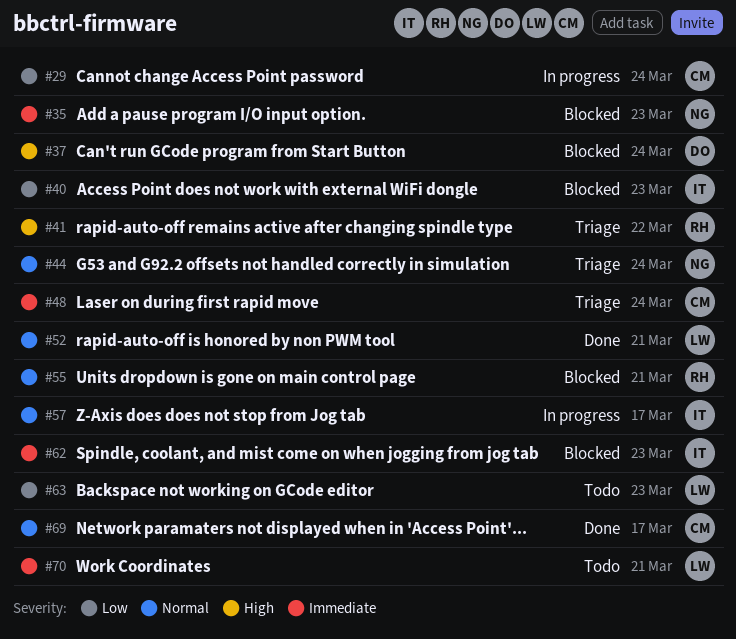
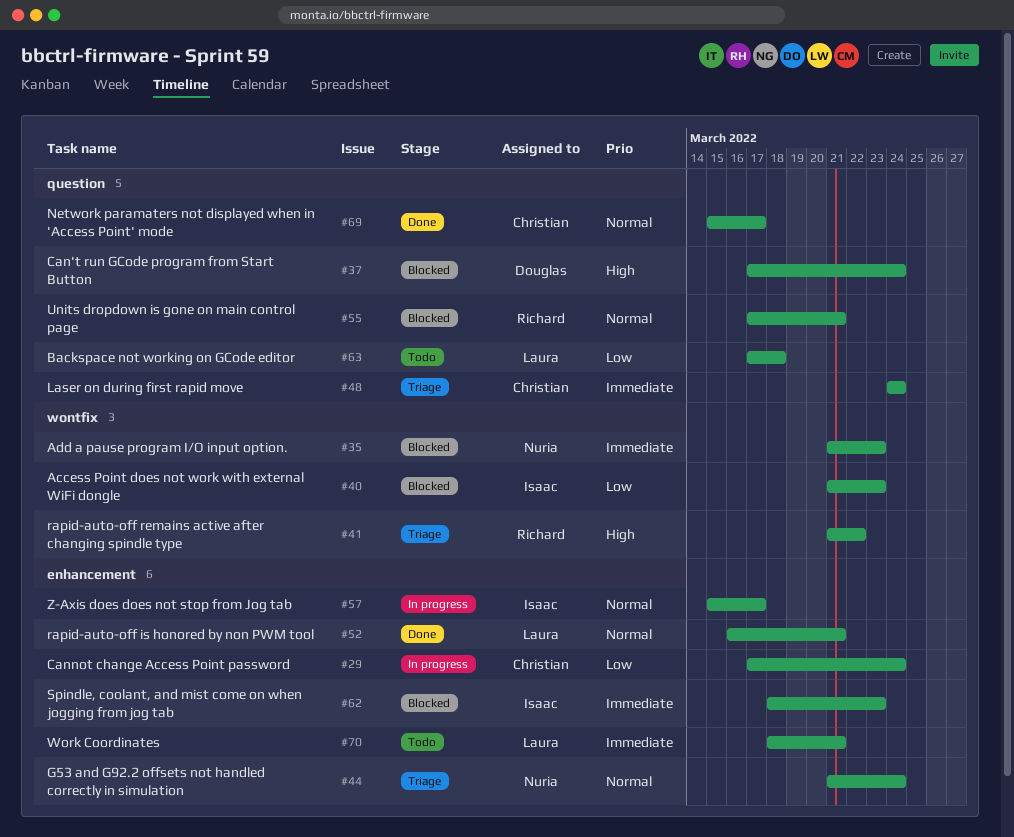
#63, due: Mar 23 -> Mar 18

